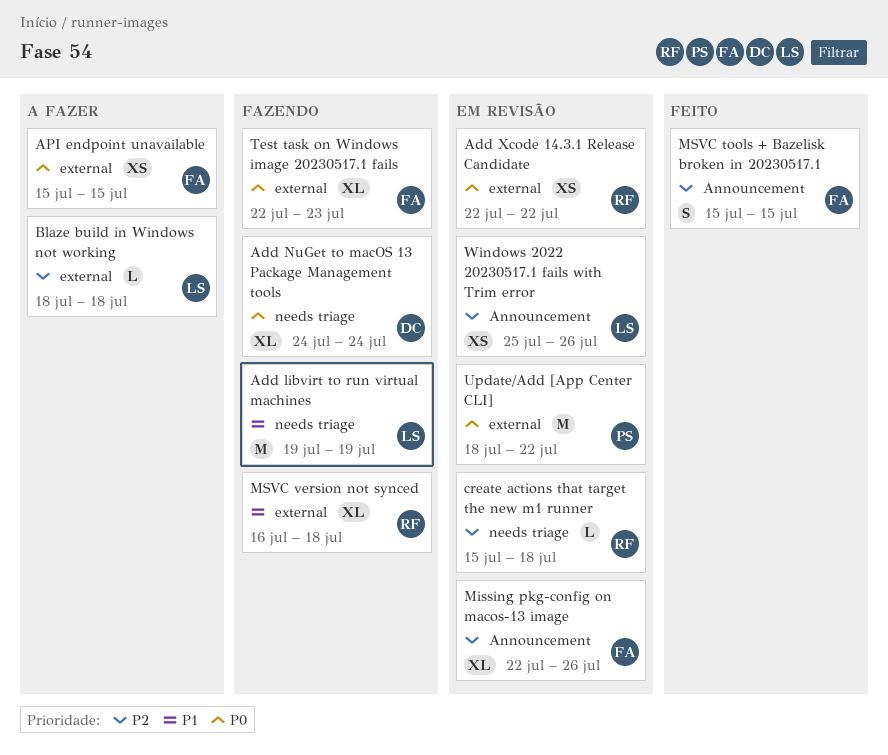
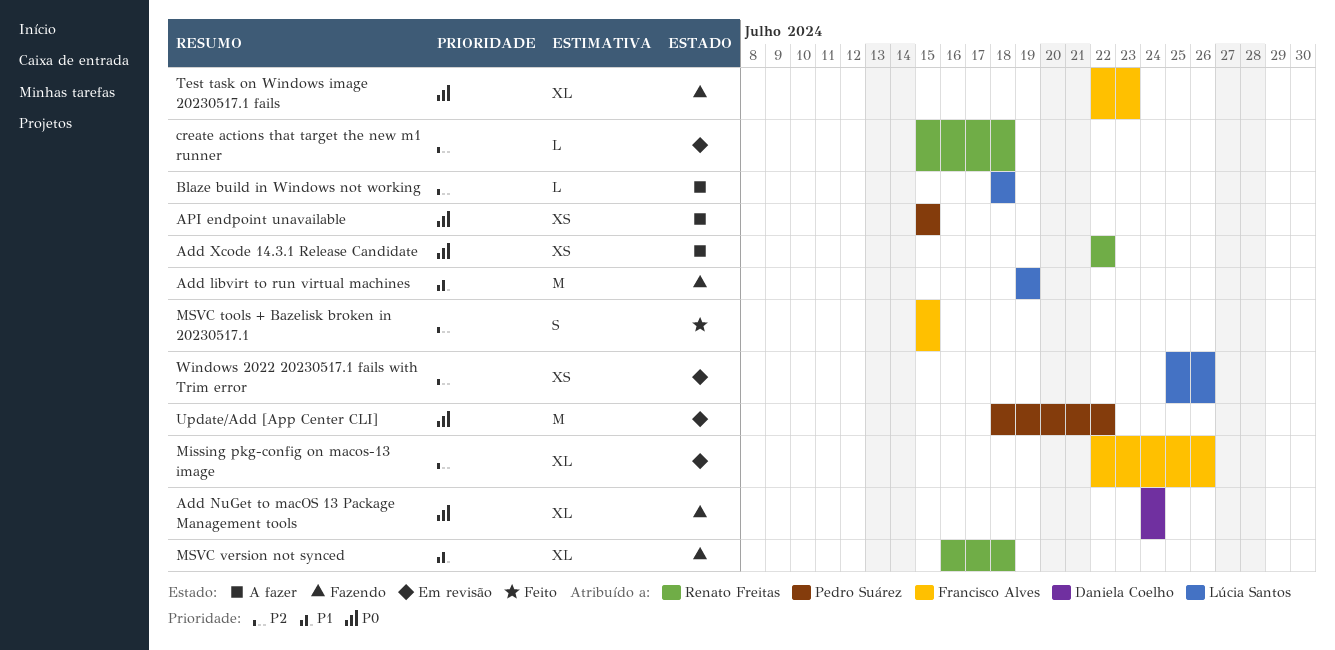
Add Xcode 14.3.1 Release Candidate, status: Em revisão -> A fazer
API endpoint unavailable, owner: Francisco Alves -> Pedro Suárez

